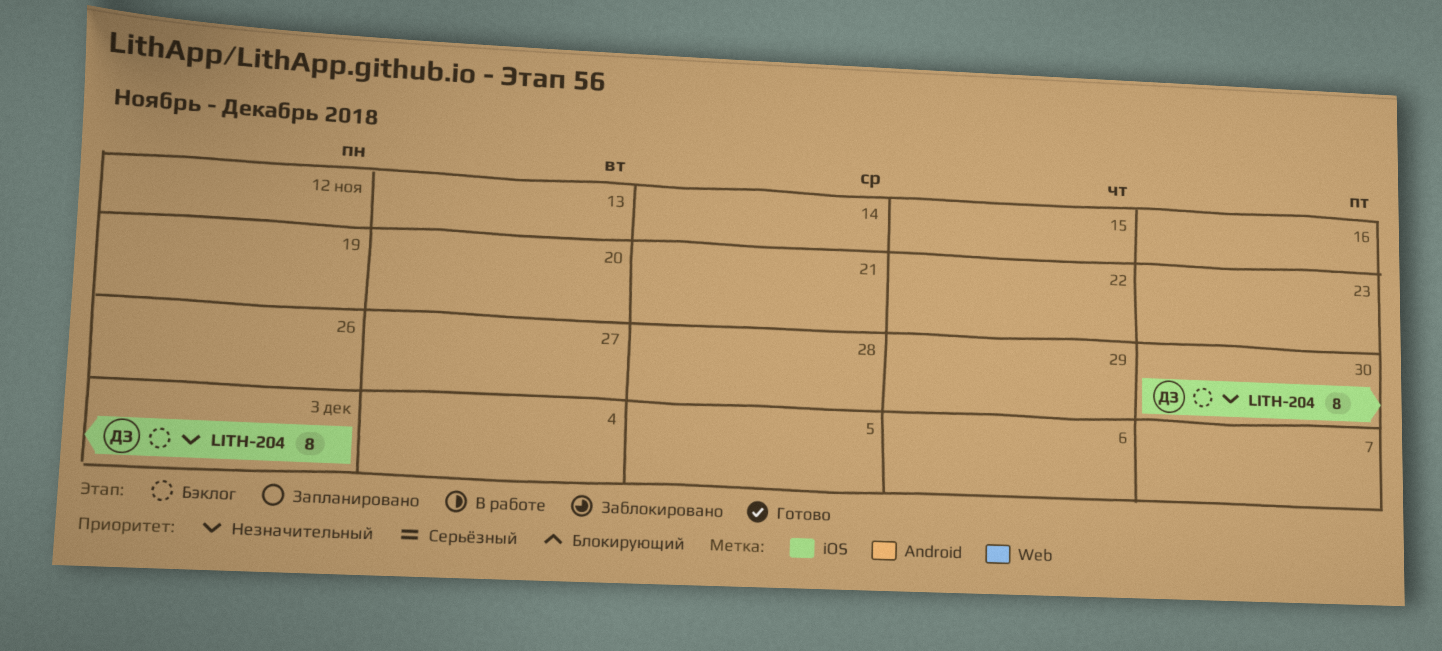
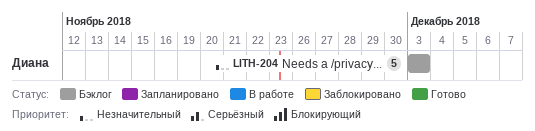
LITH-204, estimate: 8 -> 5
LITH-204, start: Nov 30 -> Dec 3

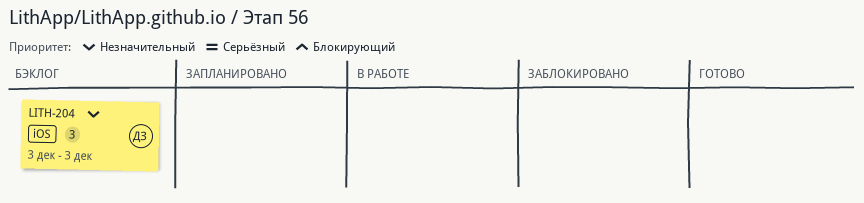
LITH-204, estimate: 5 -> 3

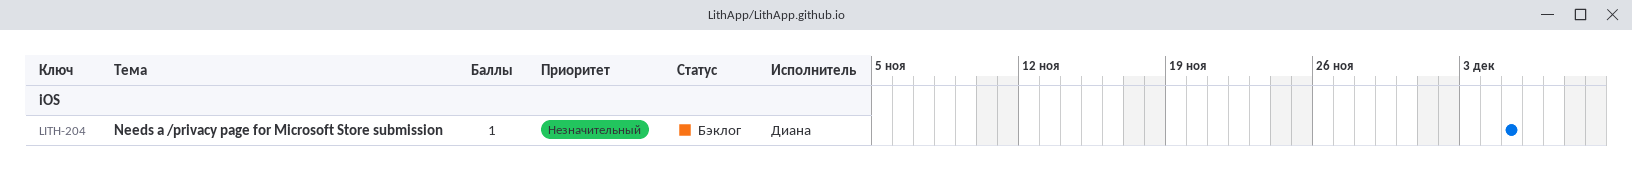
LITH-204, estimate: 3 -> 1
LITH-204, start: Dec 3 -> Dec 5
LITH-204, due: Dec 3 -> Dec 5

